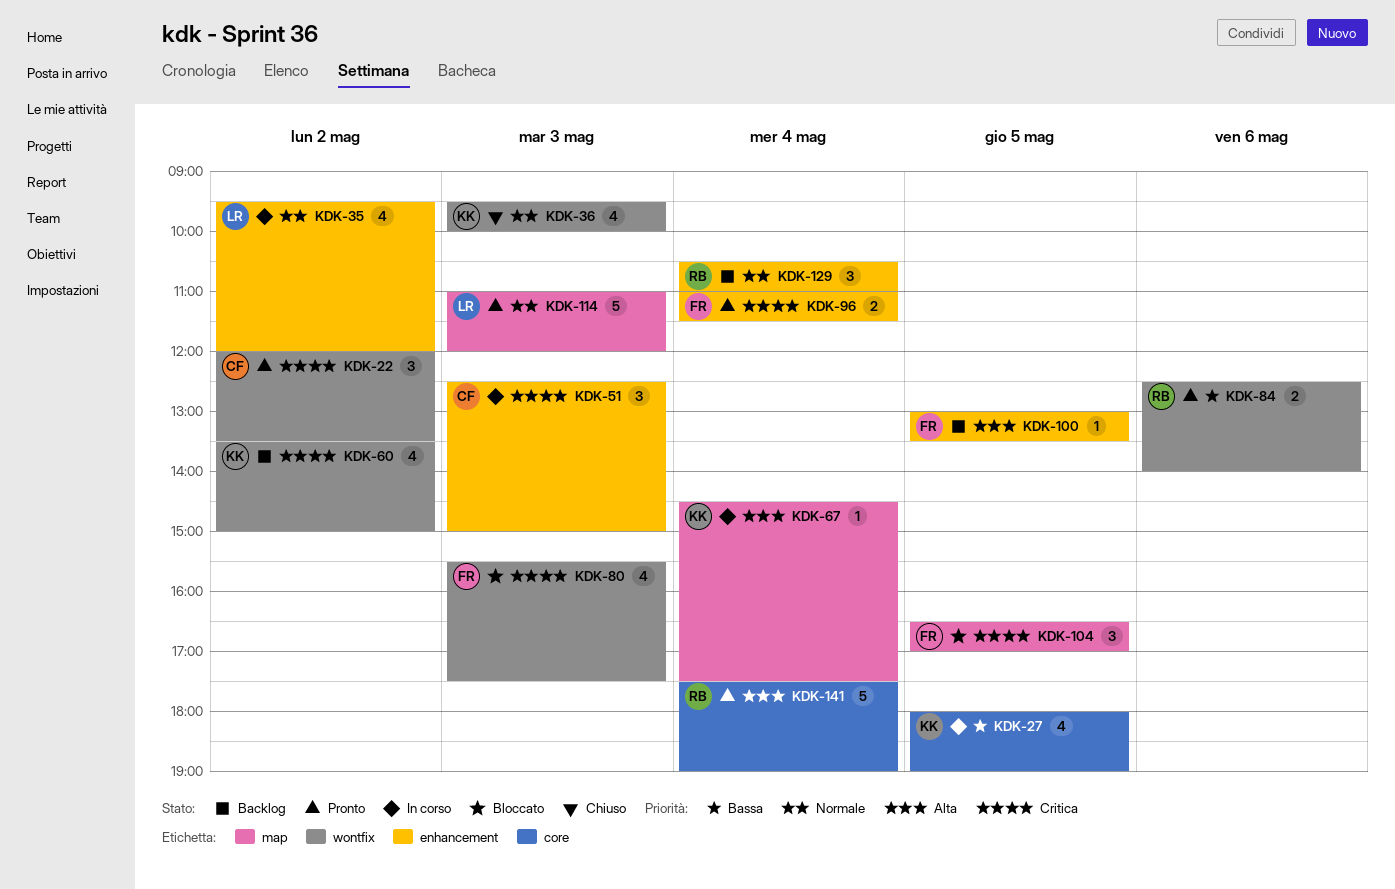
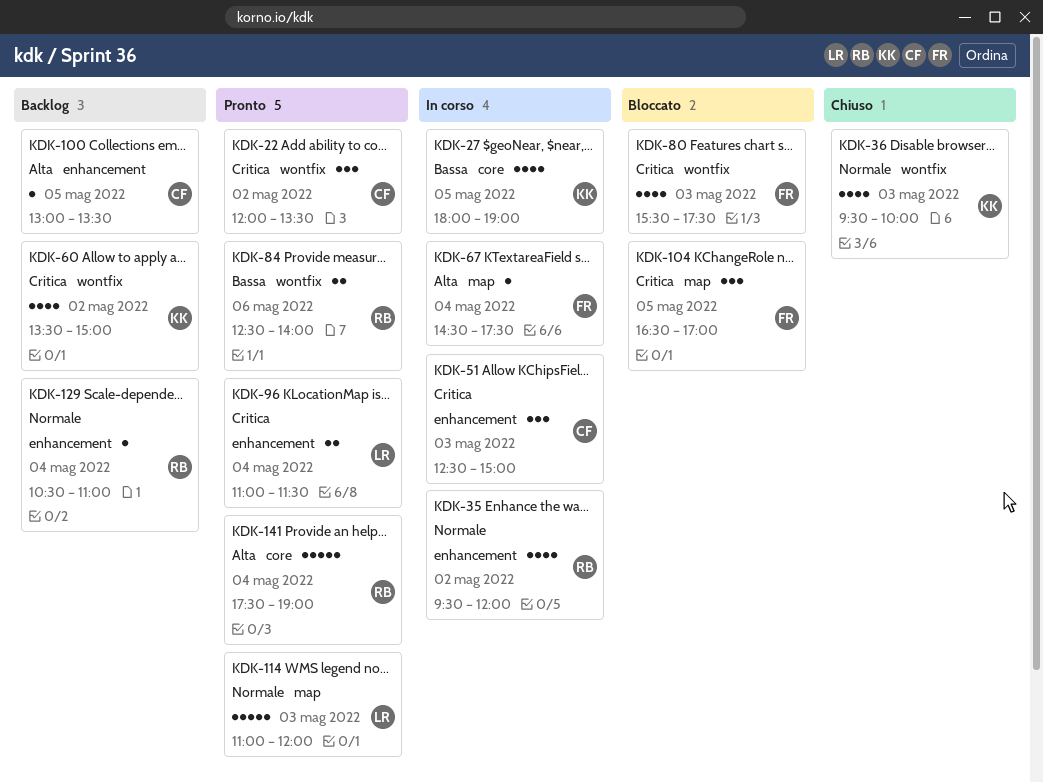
KDK-35, owner: LR -> RB
KDK-67, owner: KK -> FR
KDK-96, owner: FR -> LR
KDK-100, owner: FR -> CF
KDK-129, estimate: 3 -> 1

